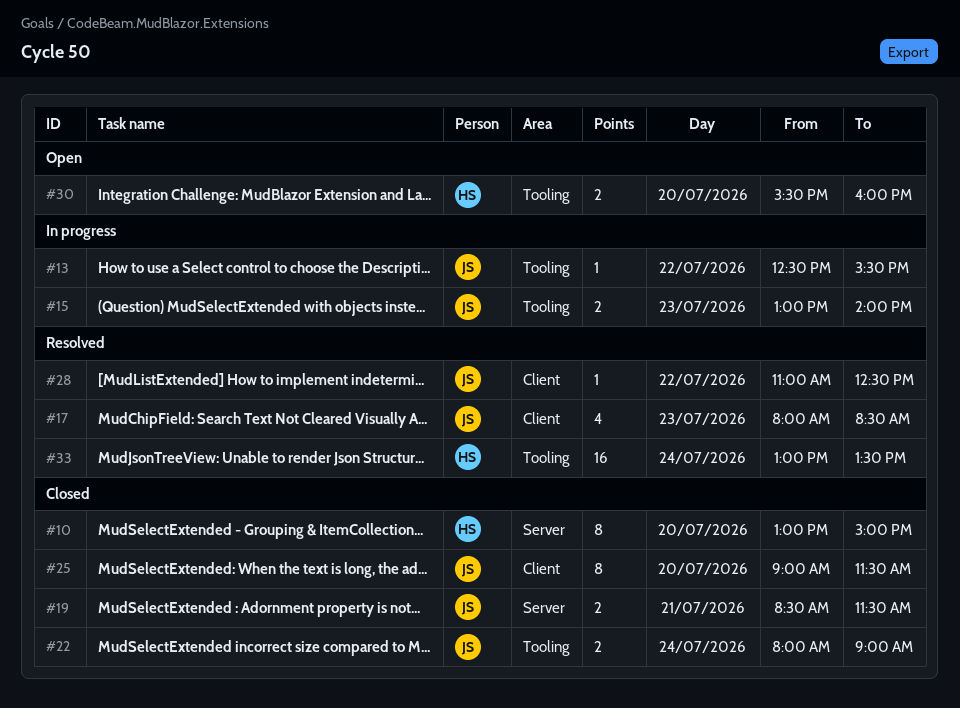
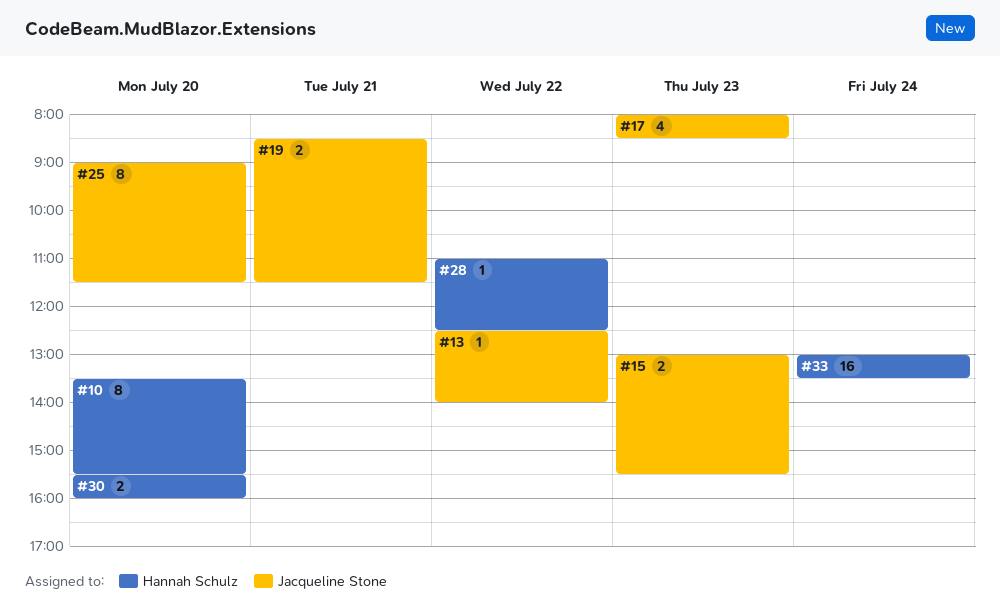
#10, begins: 13:00 -> 13:30
#10, ends: 15:00 -> 15:30
#13, ends: 15:30 -> 14:00
#15, ends: 14:00 -> 15:30
#22: present -> none
#28, owner: Jacqueline Stone -> Hannah Schulz

